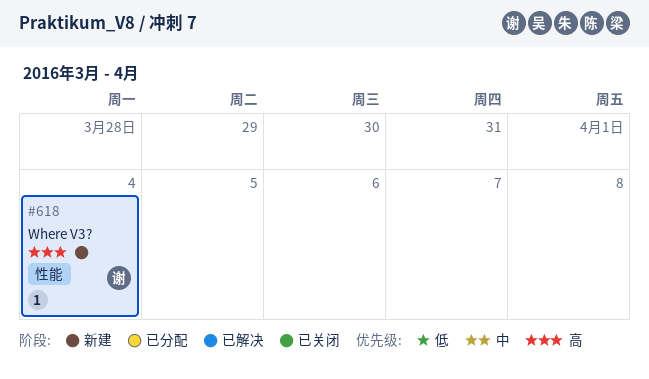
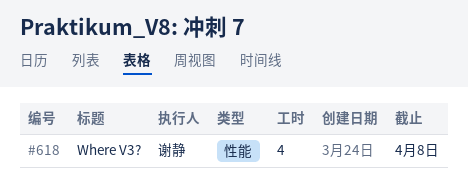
#618, estimate: 1 -> 4
#618, due: Apr 4 -> Apr 8

